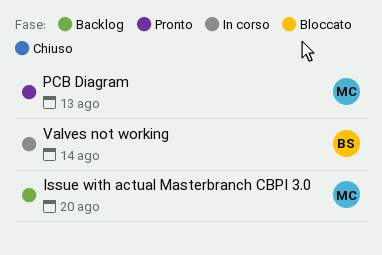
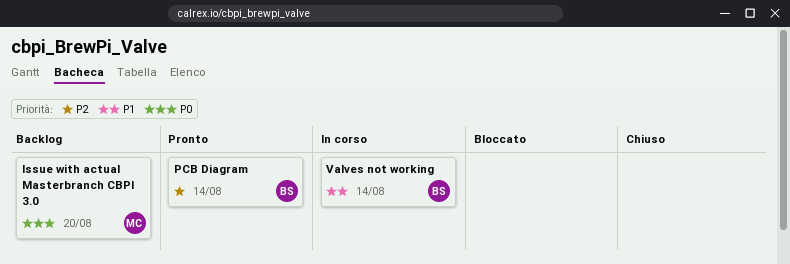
PCB Diagram, owner: MC -> BS
PCB Diagram, due: Aug 13 -> Aug 14

